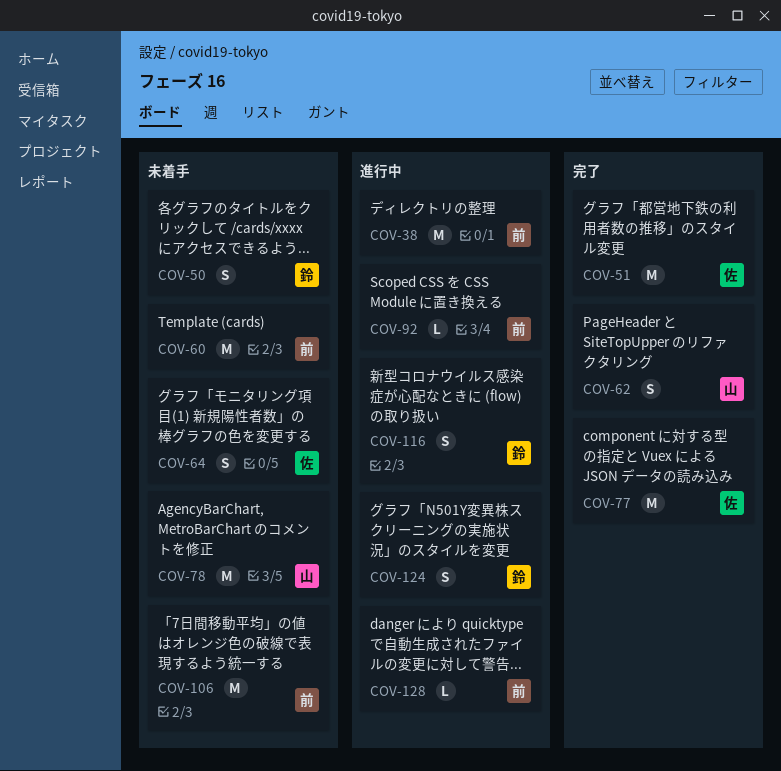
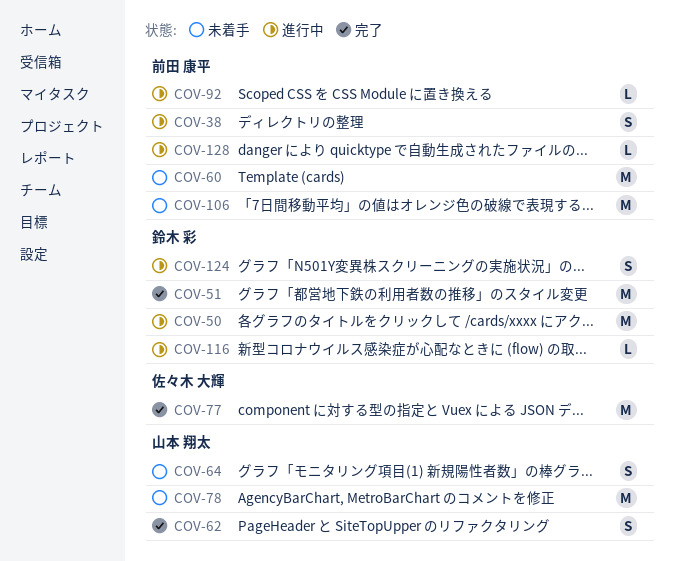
COV-38, estimate: M -> S
COV-50, status: 未着手 -> 進行中
COV-50, estimate: S -> M
COV-51, owner: 佐々木 大輝 -> 鈴木 彩
COV-64, owner: 佐々木 大輝 -> 山本 翔太
COV-116, estimate: S -> L

